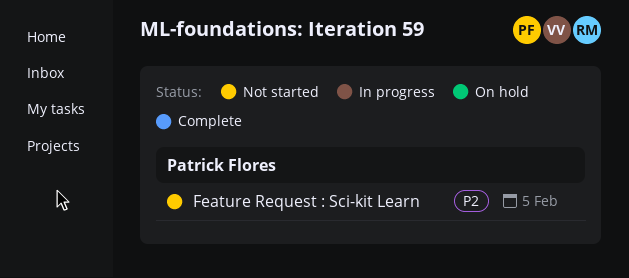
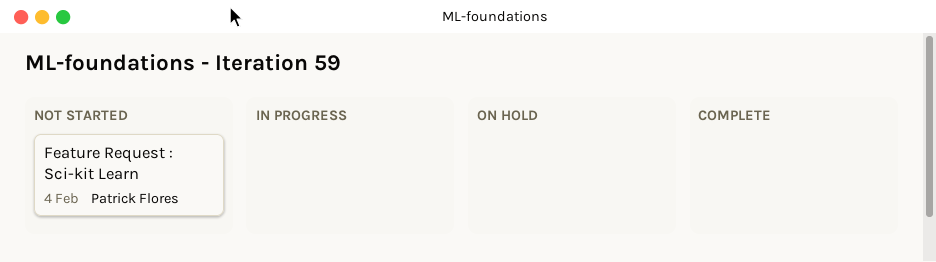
Feature Request : Sci-kit Learn, due: Feb 5 -> Feb 4

